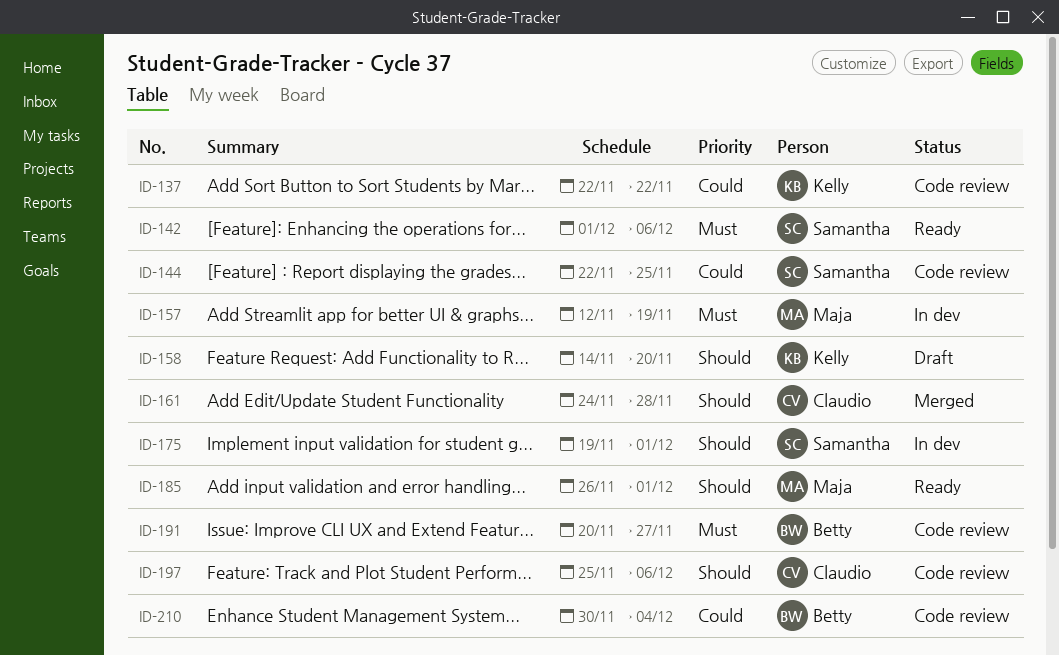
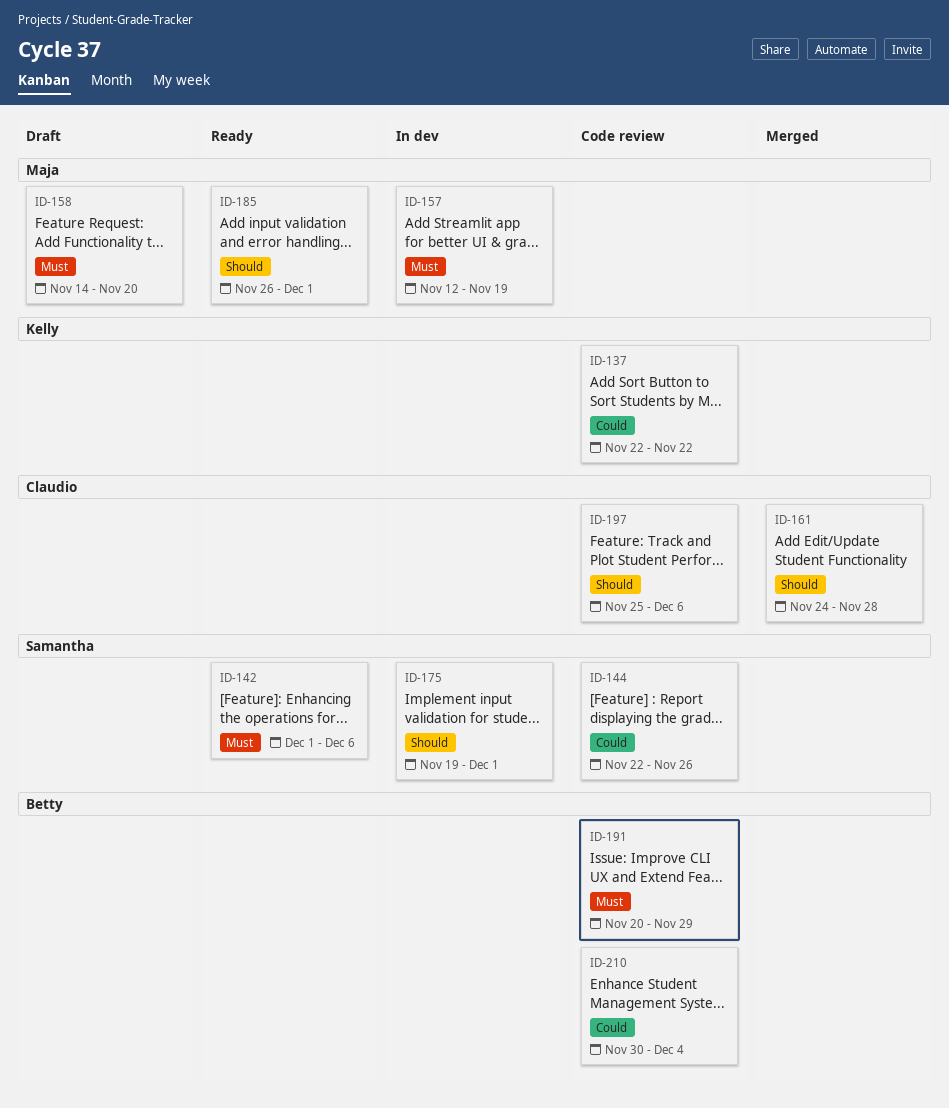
ID-144, due: Nov 25 -> Nov 26
ID-158, owner: Kelly -> Maja
ID-158, priority: Should -> Must
ID-191, due: Nov 27 -> Nov 29

